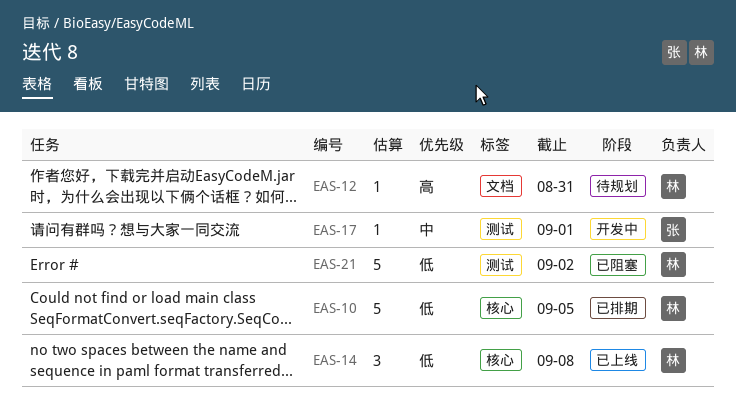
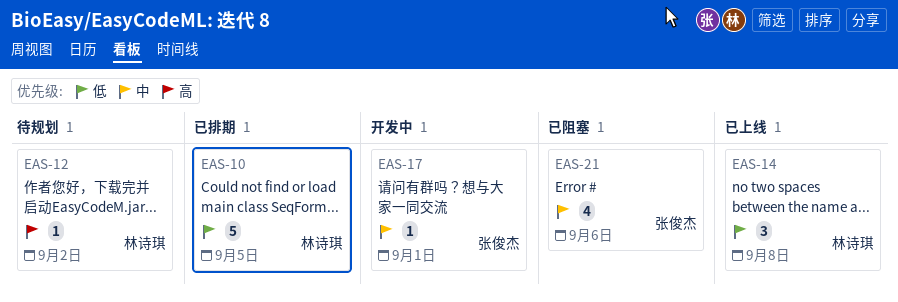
EAS-12, due: Aug 31 -> Sep 2
EAS-21, owner: 林诗琪 -> 张俊杰
EAS-21, priority: 低 -> 中
EAS-21, estimate: 5 -> 4
EAS-21, due: Sep 2 -> Sep 6

